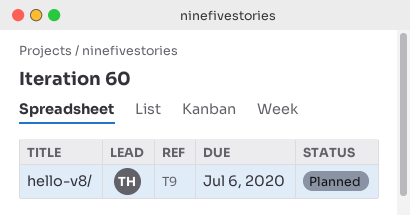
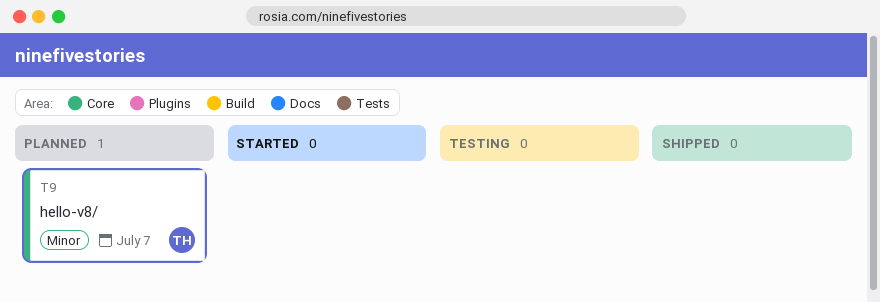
T9, due: Jul 6 -> Jul 7

